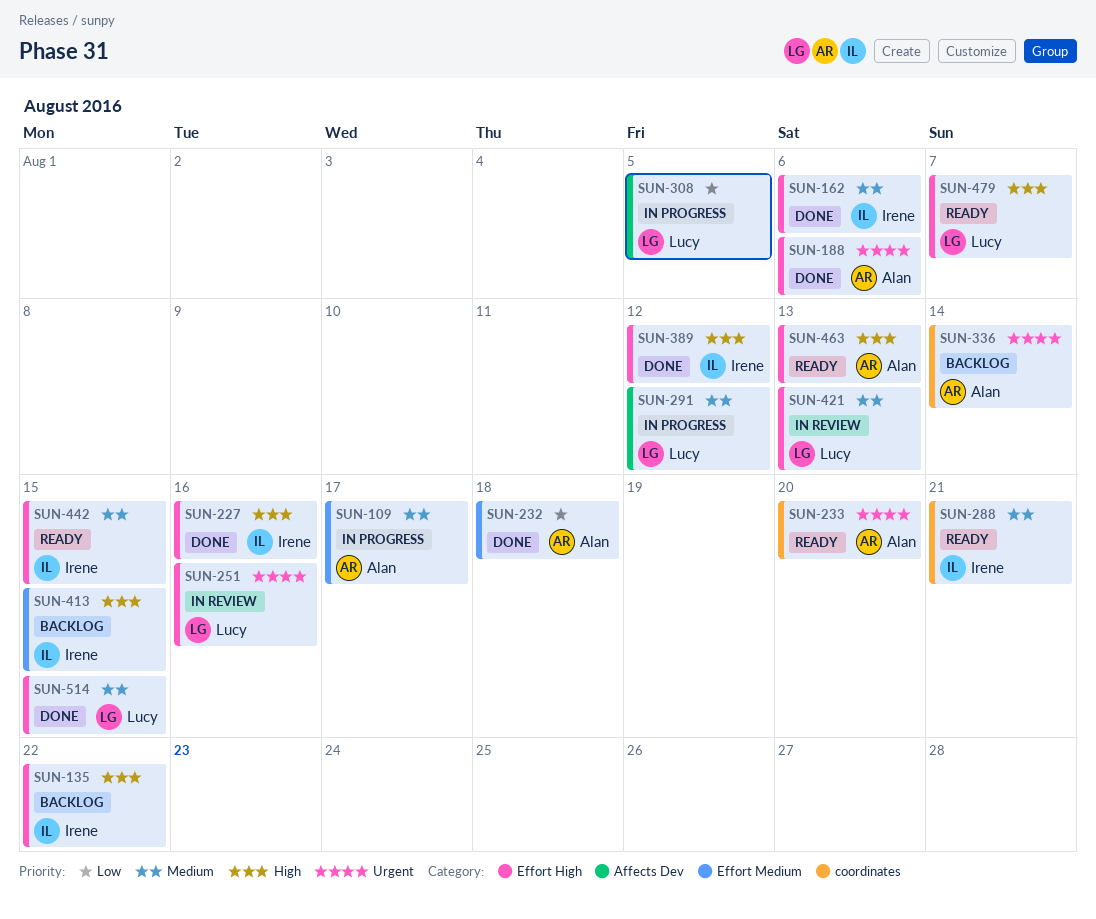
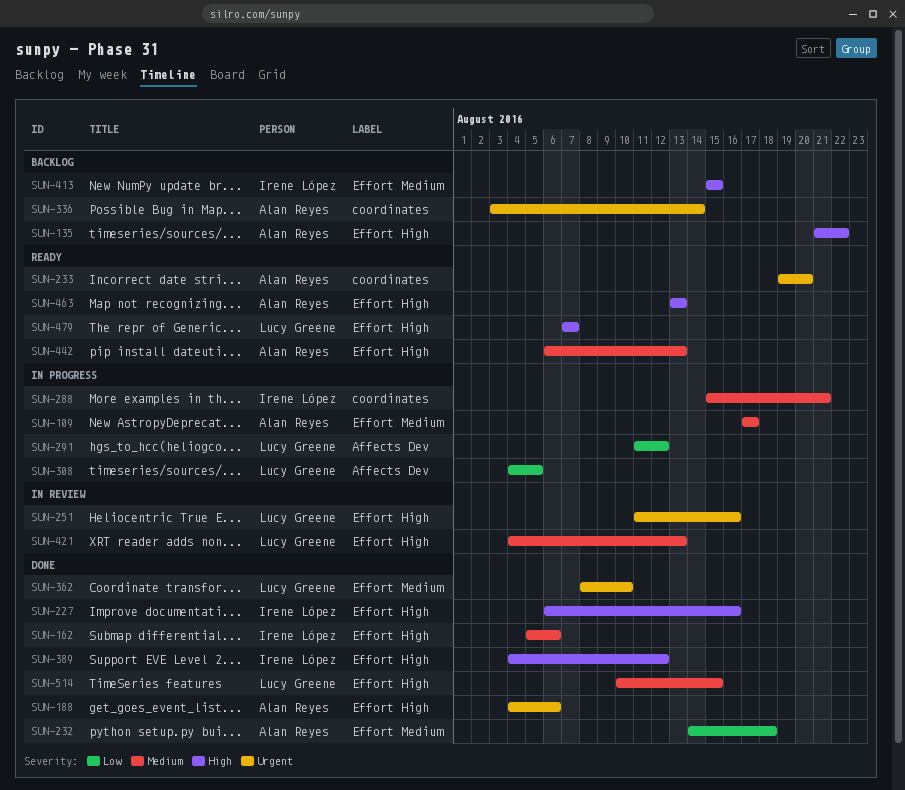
SUN-135, owner: Irene López -> Alan Reyes
SUN-288, status: Ready -> In progress
SUN-291, priority: Medium -> Low
SUN-362: none -> present
SUN-442, owner: Irene López -> Alan Reyes
SUN-442, due: Aug 15 -> Aug 13

